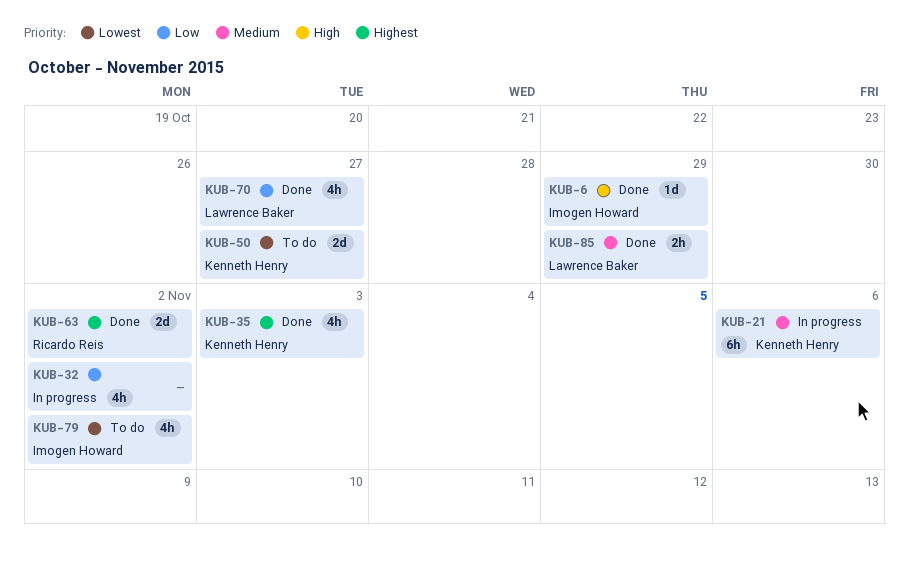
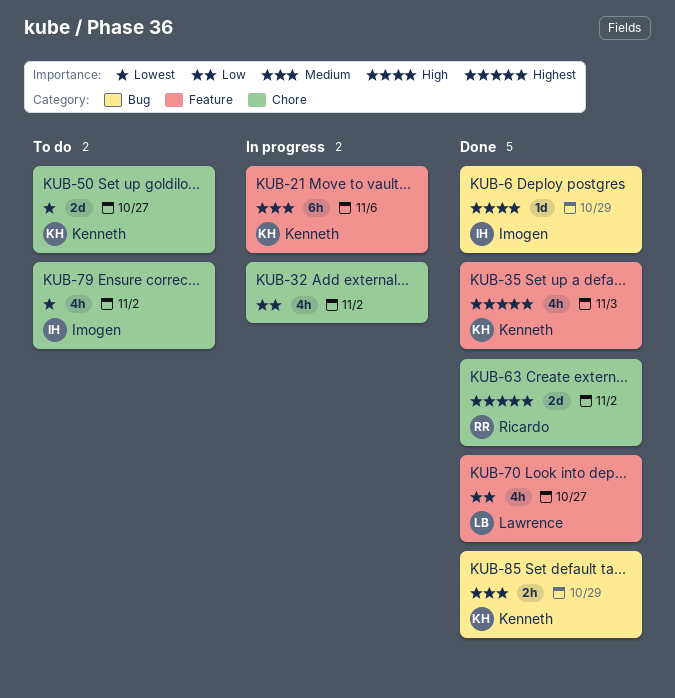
KUB-85, owner: Lawrence Baker -> Kenneth Henry

